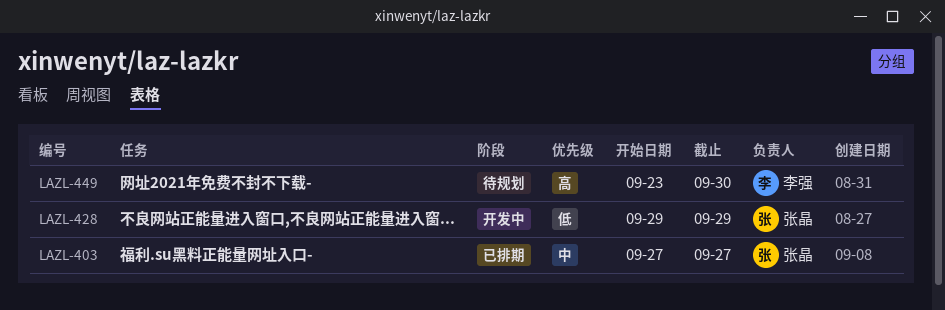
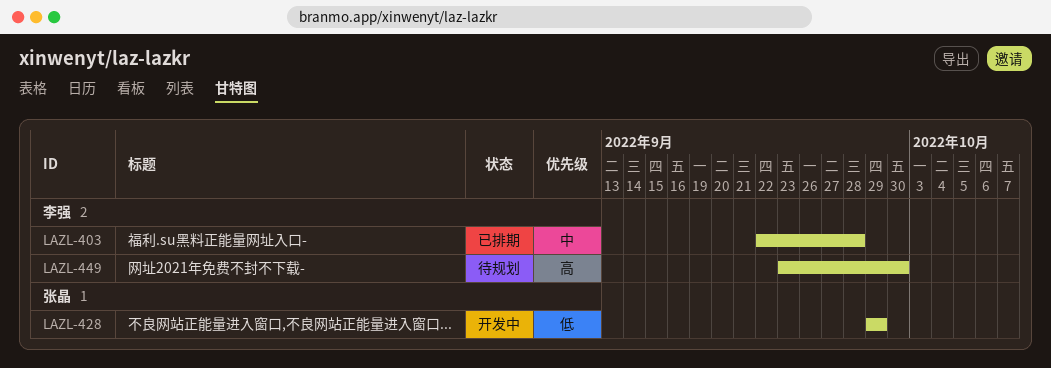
LAZL-403, owner: 张晶 -> 李强
LAZL-403, start: Sep 27 -> Sep 22
LAZL-403, due: Sep 27 -> Sep 28

